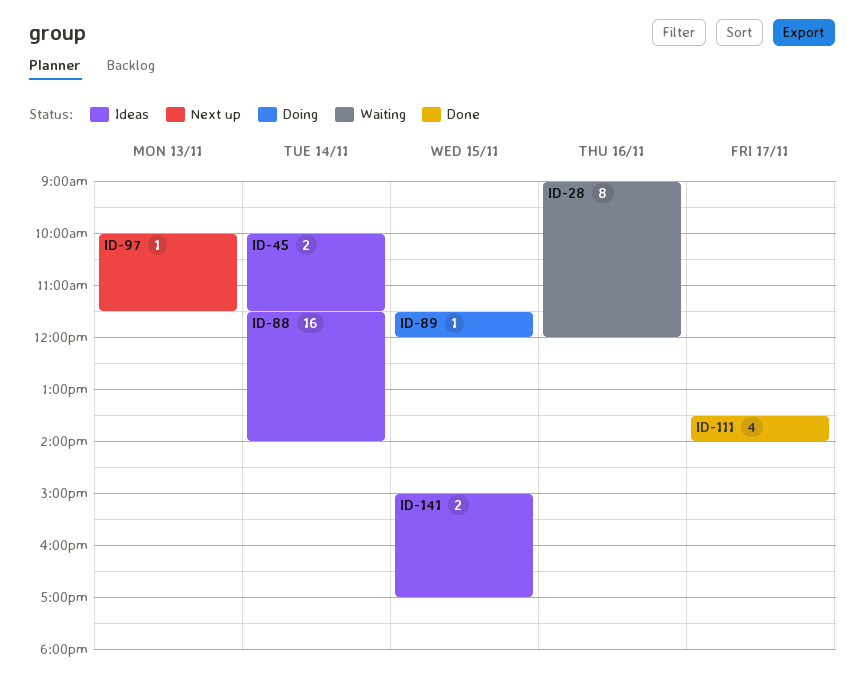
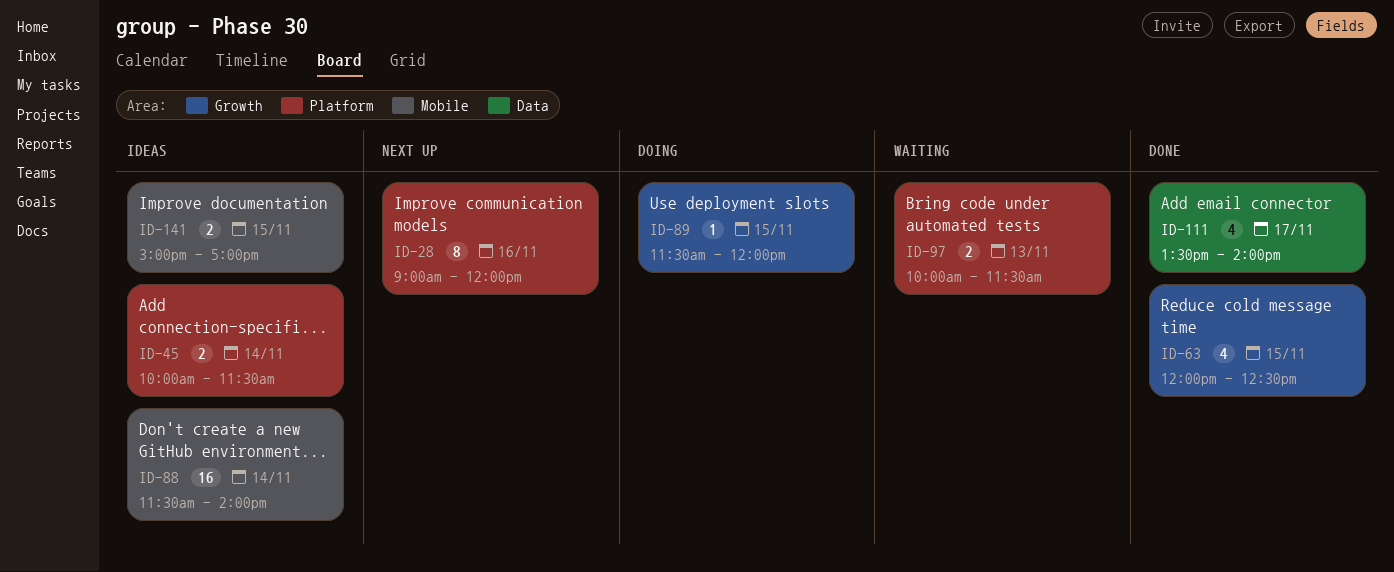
ID-28, status: Waiting -> Next up
ID-63: none -> present
ID-97, status: Next up -> Waiting
ID-97, estimate: 1 -> 2

